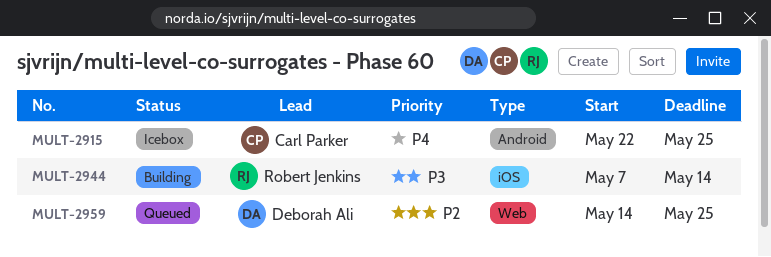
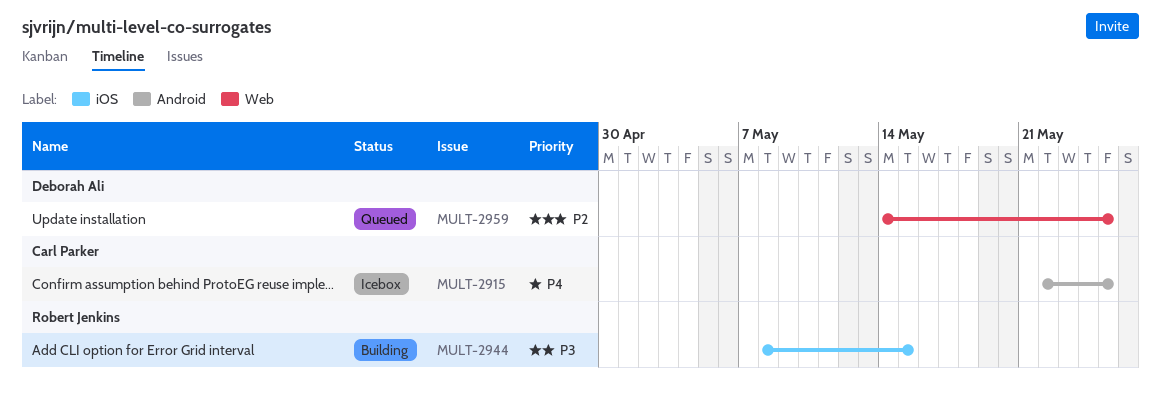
MULT-2944, start: May 7 -> May 8
MULT-2944, due: May 14 -> May 15

